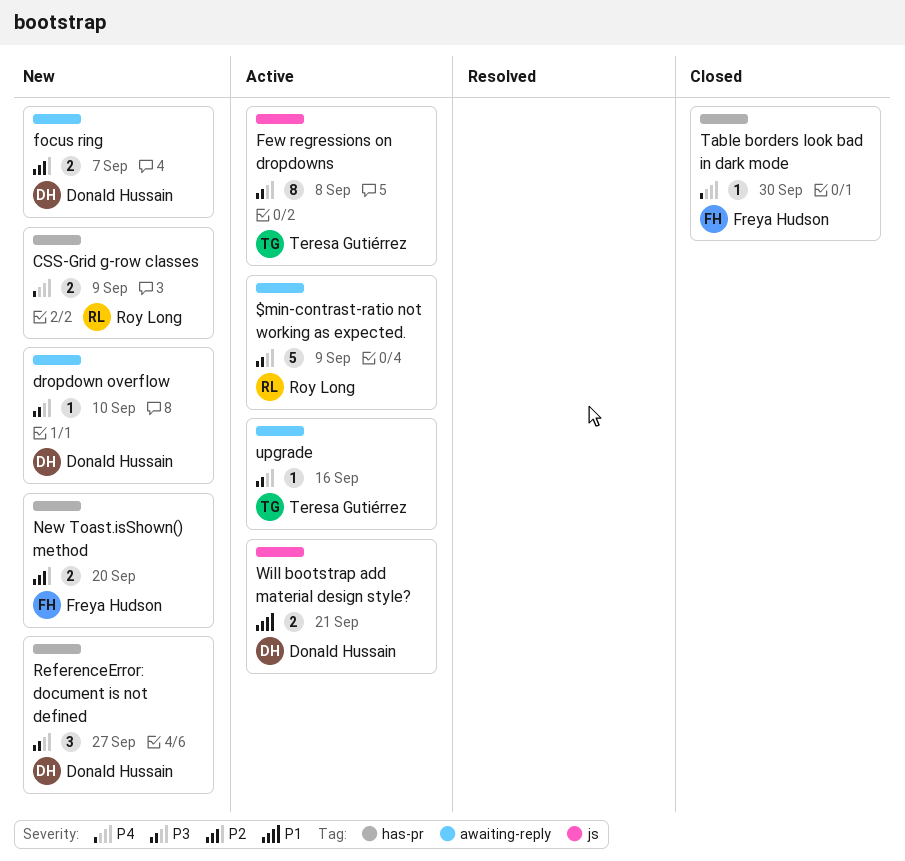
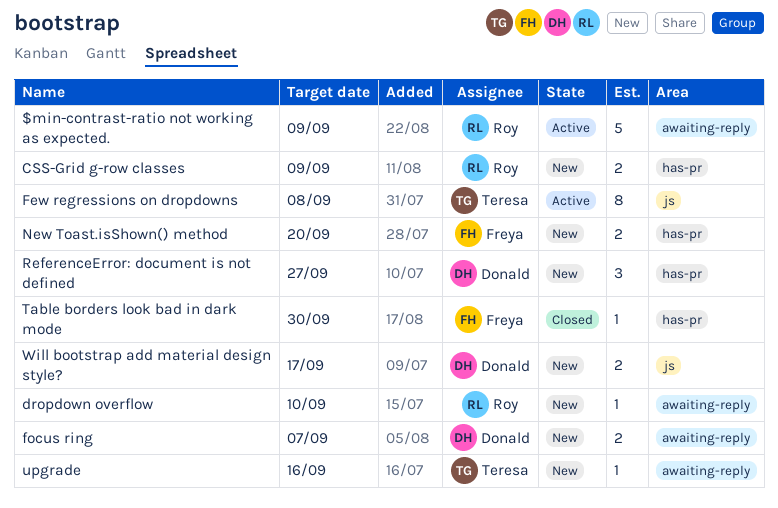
dropdown overflow, owner: Donald Hussain -> Roy Long
upgrade, status: Active -> New
Will bootstrap add material design style?, status: Active -> New
Will bootstrap add material design style?, due: Sep 21 -> Sep 17

